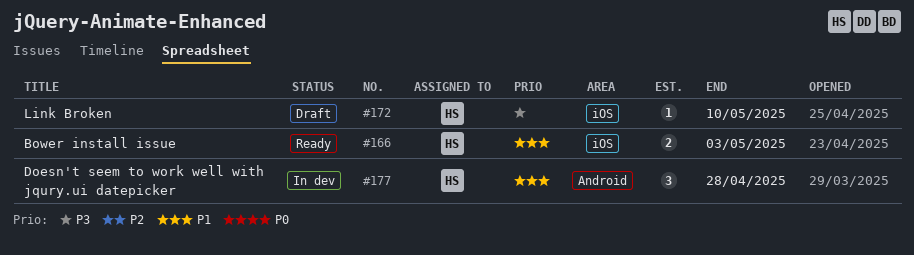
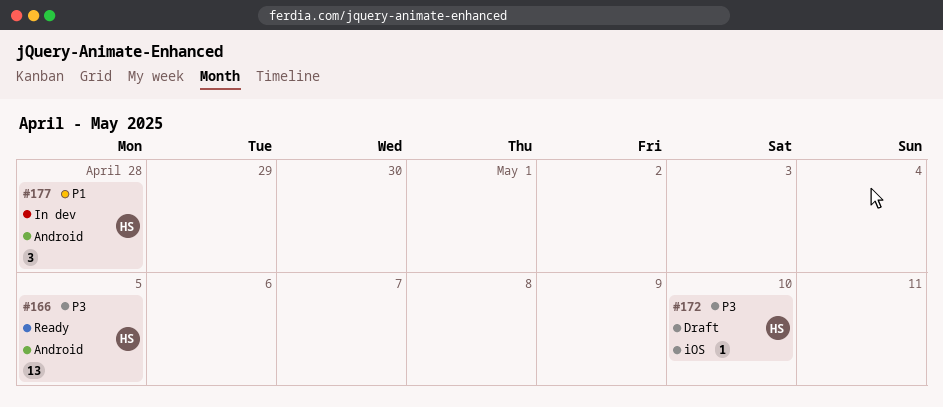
#166, priority: P1 -> P3
#166, label: iOS -> Android
#166, estimate: 2 -> 13
#166, due: May 3 -> May 5

